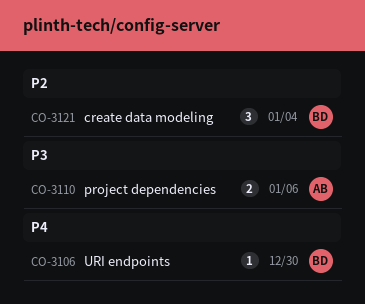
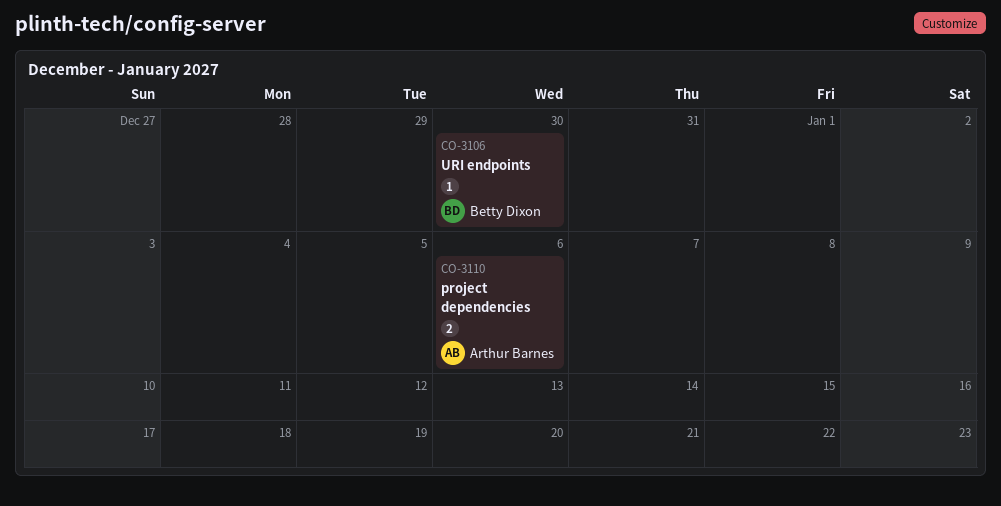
CO-3121: present -> none

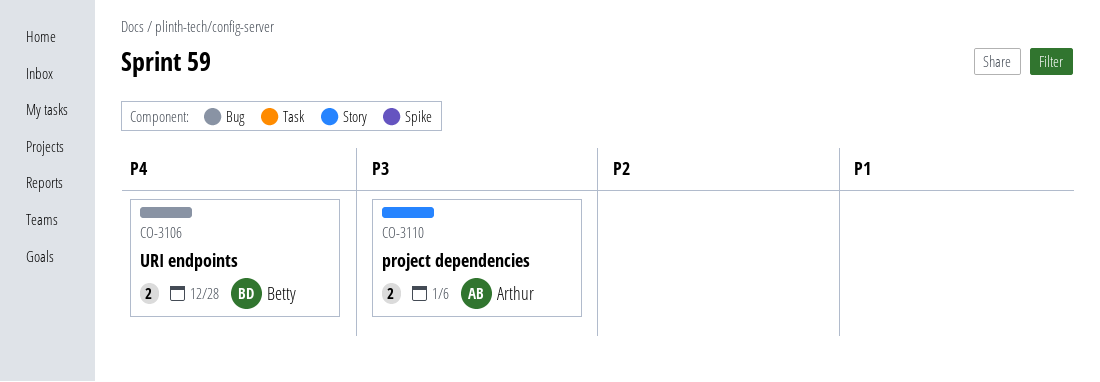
CO-3106, estimate: 1 -> 2
CO-3106, due: Dec 30 -> Dec 28

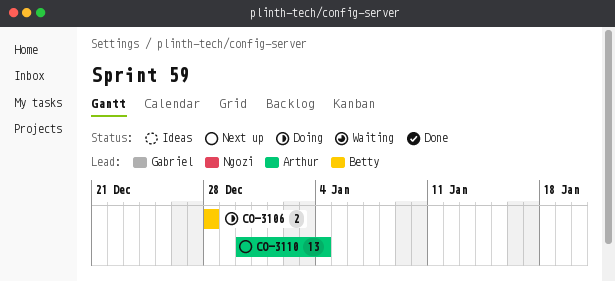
CO-3110, estimate: 2 -> 13
CO-3110, due: Jan 6 -> Jan 4

